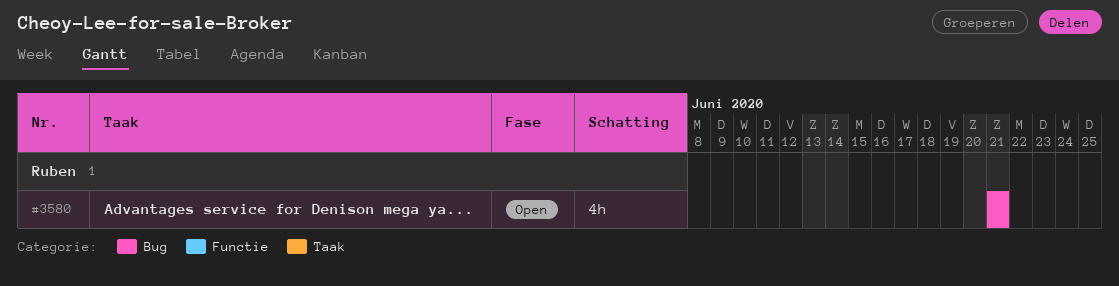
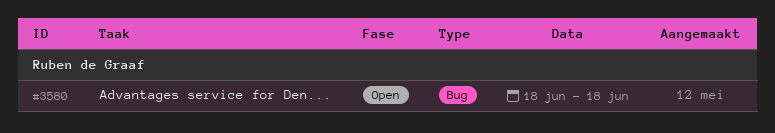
#3580, start: Jun 21 -> Jun 18
#3580, due: Jun 21 -> Jun 18

